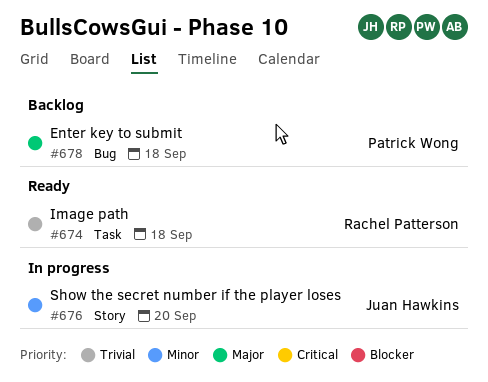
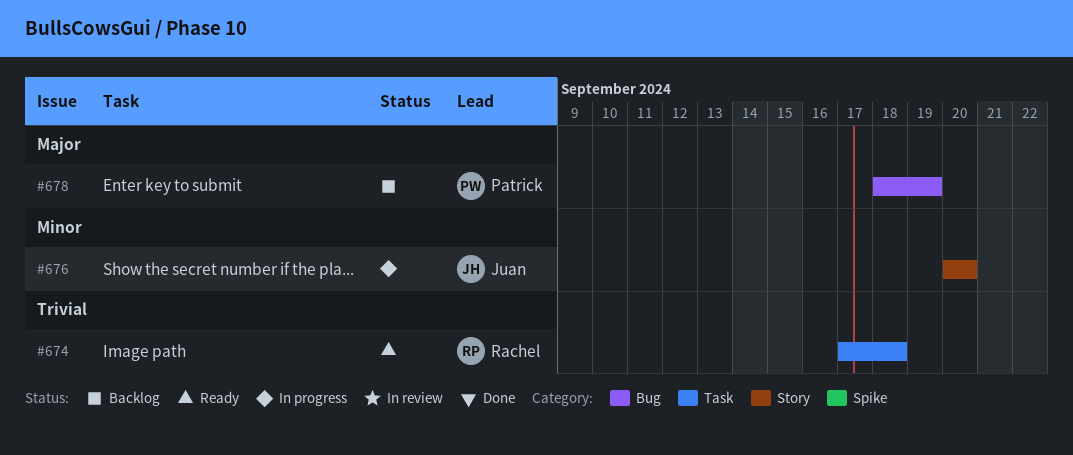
#678, due: Sep 18 -> Sep 19

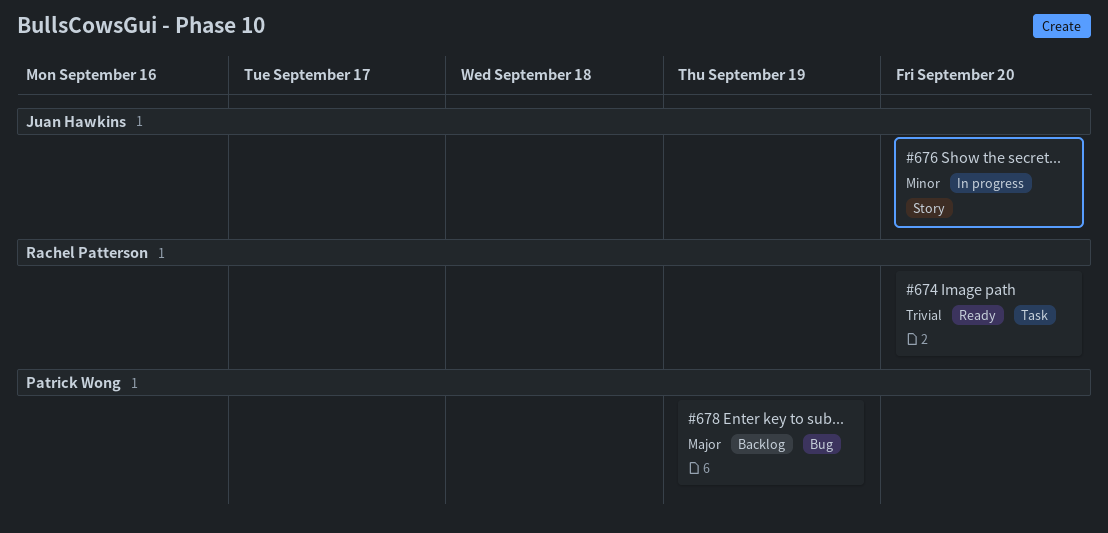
#674, due: Sep 18 -> Sep 20

